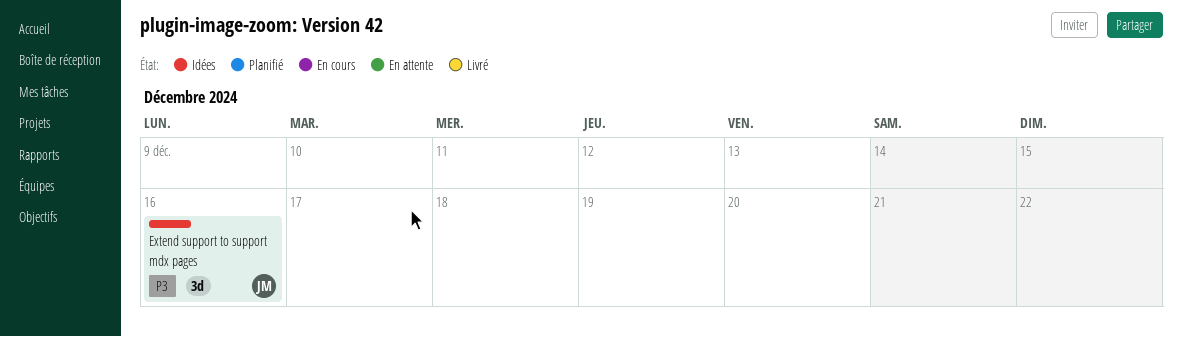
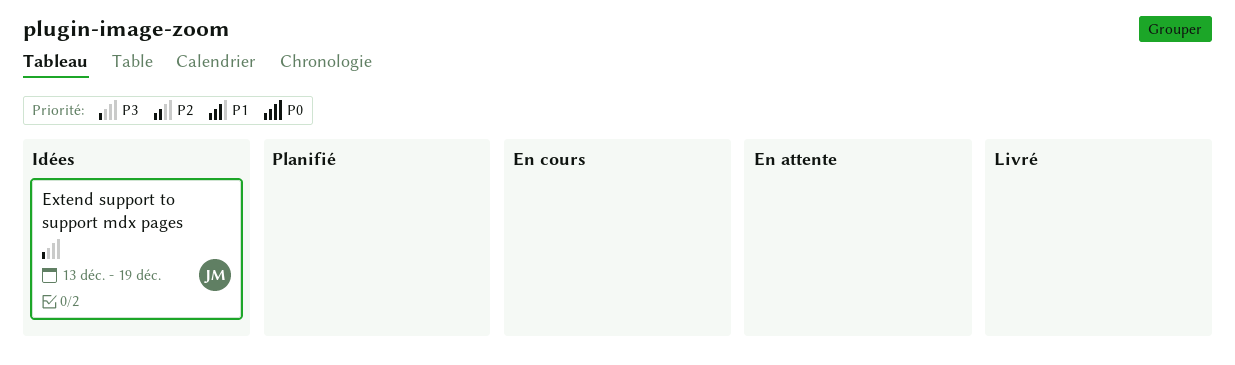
Extend support to support mdx pages, due: Dec 16 -> Dec 19

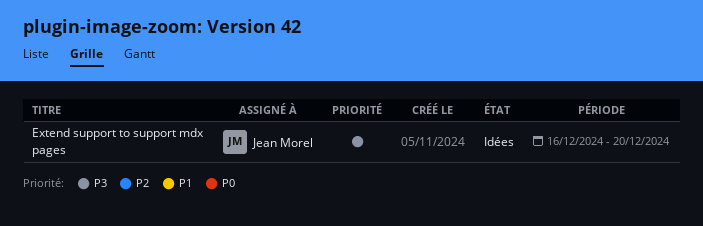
Extend support to support mdx pages, start: Dec 13 -> Dec 16
Extend support to support mdx pages, due: Dec 19 -> Dec 20

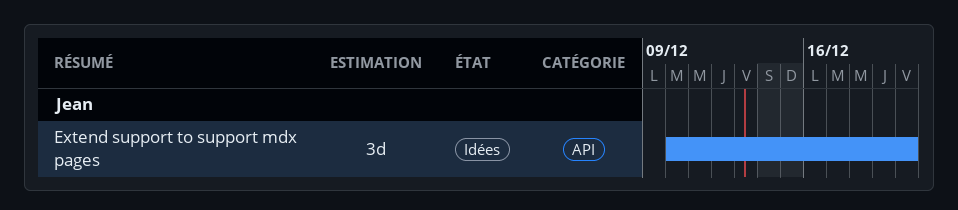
Extend support to support mdx pages, start: Dec 16 -> Dec 10

